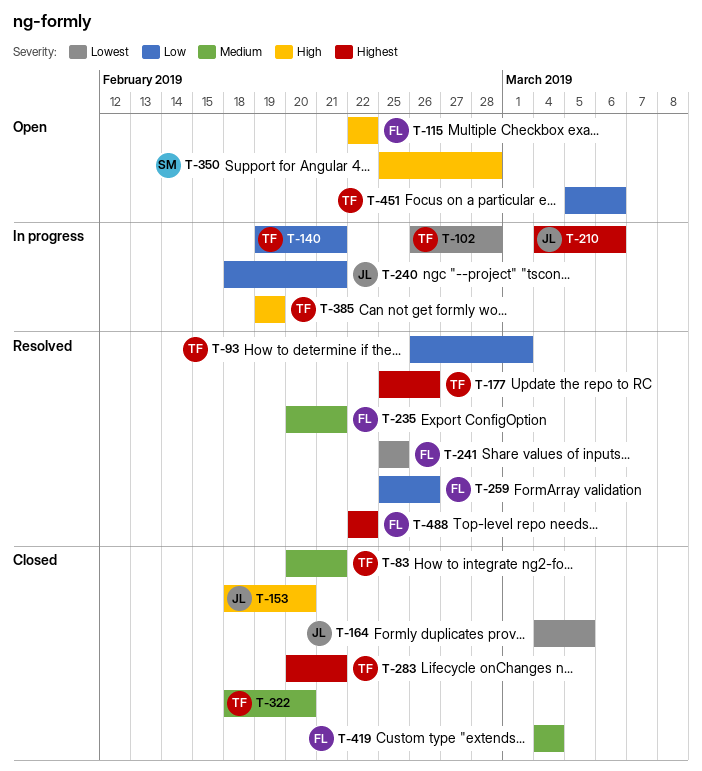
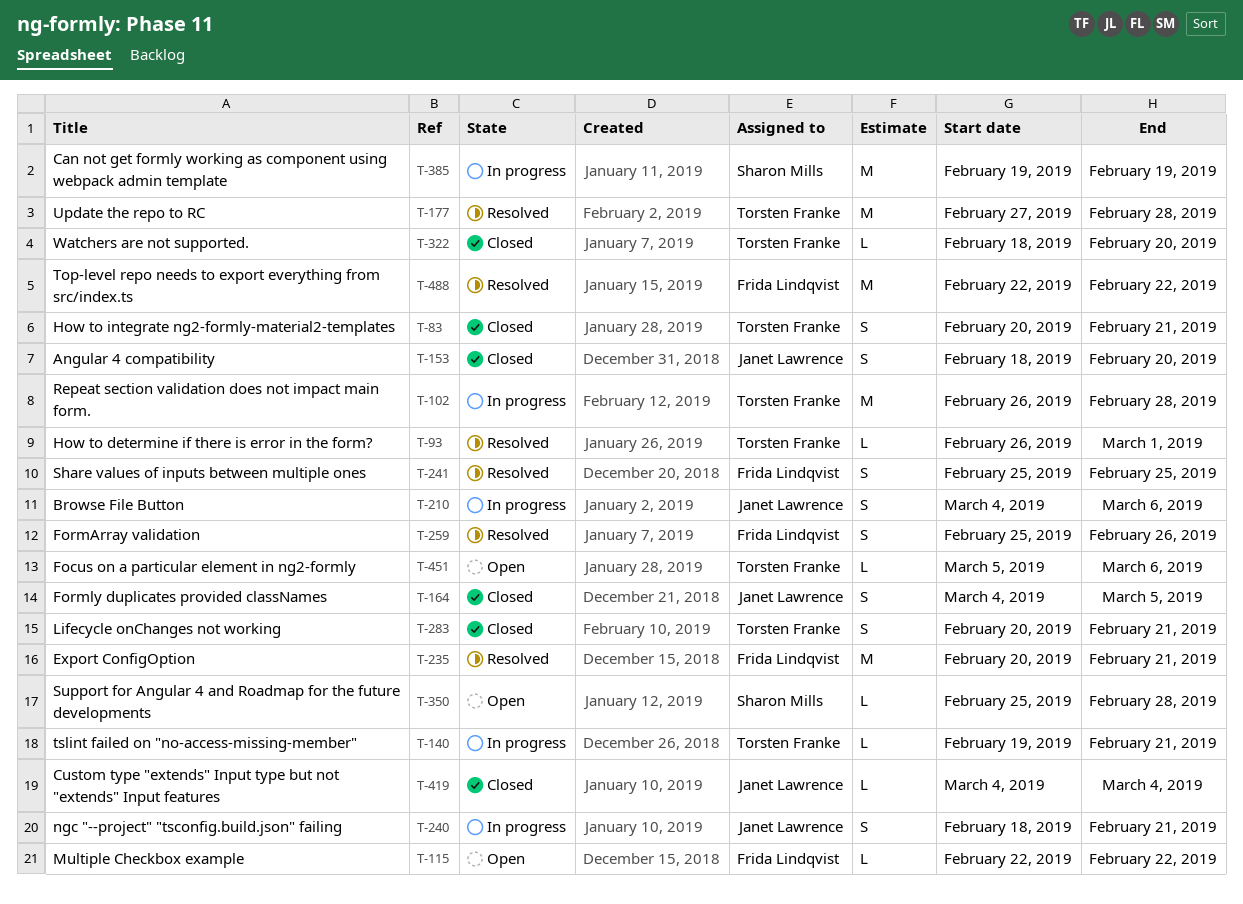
T-177, start: Feb 25 -> Feb 27
T-177, due: Feb 26 -> Feb 28
T-385, owner: Torsten Franke -> Sharon Mills
T-419, owner: Frida Lindqvist -> Janet Lawrence

